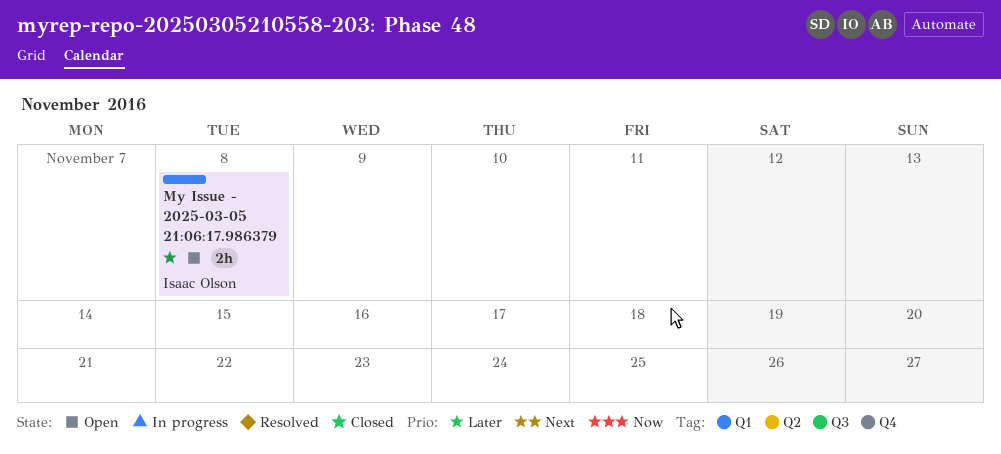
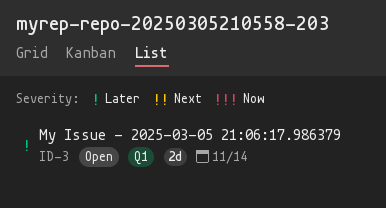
My Issue - 2025-03-05 21:06:17.986379, estimate: 2h -> 2d
My Issue - 2025-03-05 21:06:17.986379, due: Nov 8 -> Nov 14

